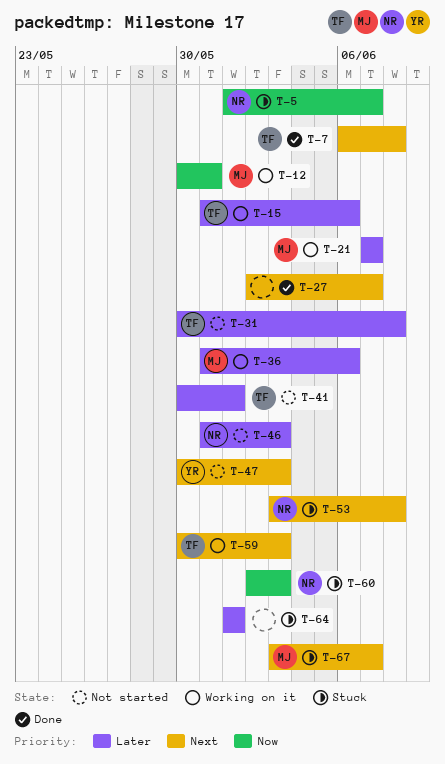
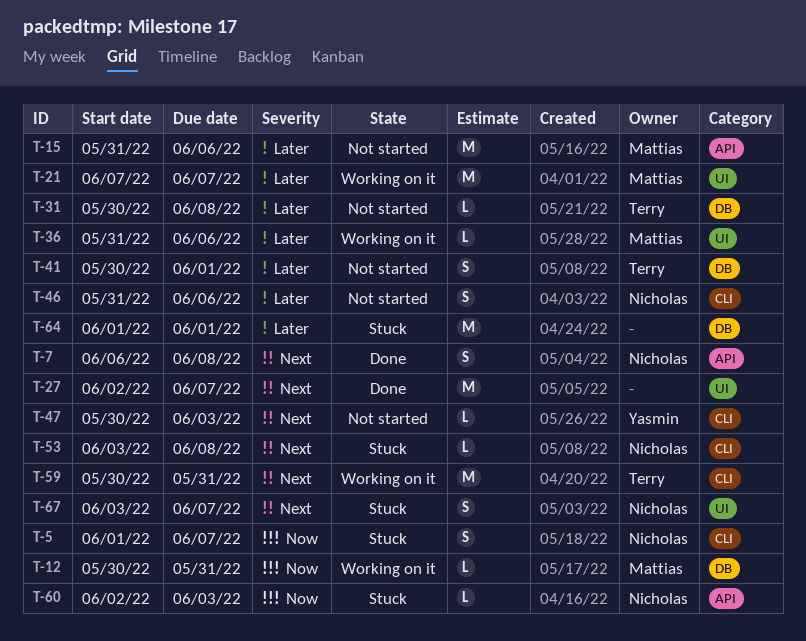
T-7, owner: Terry -> Nicholas
T-15, status: Working on it -> Not started
T-15, owner: Terry -> Mattias
T-46, due: Jun 3 -> Jun 6
T-59, due: Jun 3 -> May 31
T-67, owner: Mattias -> Nicholas

